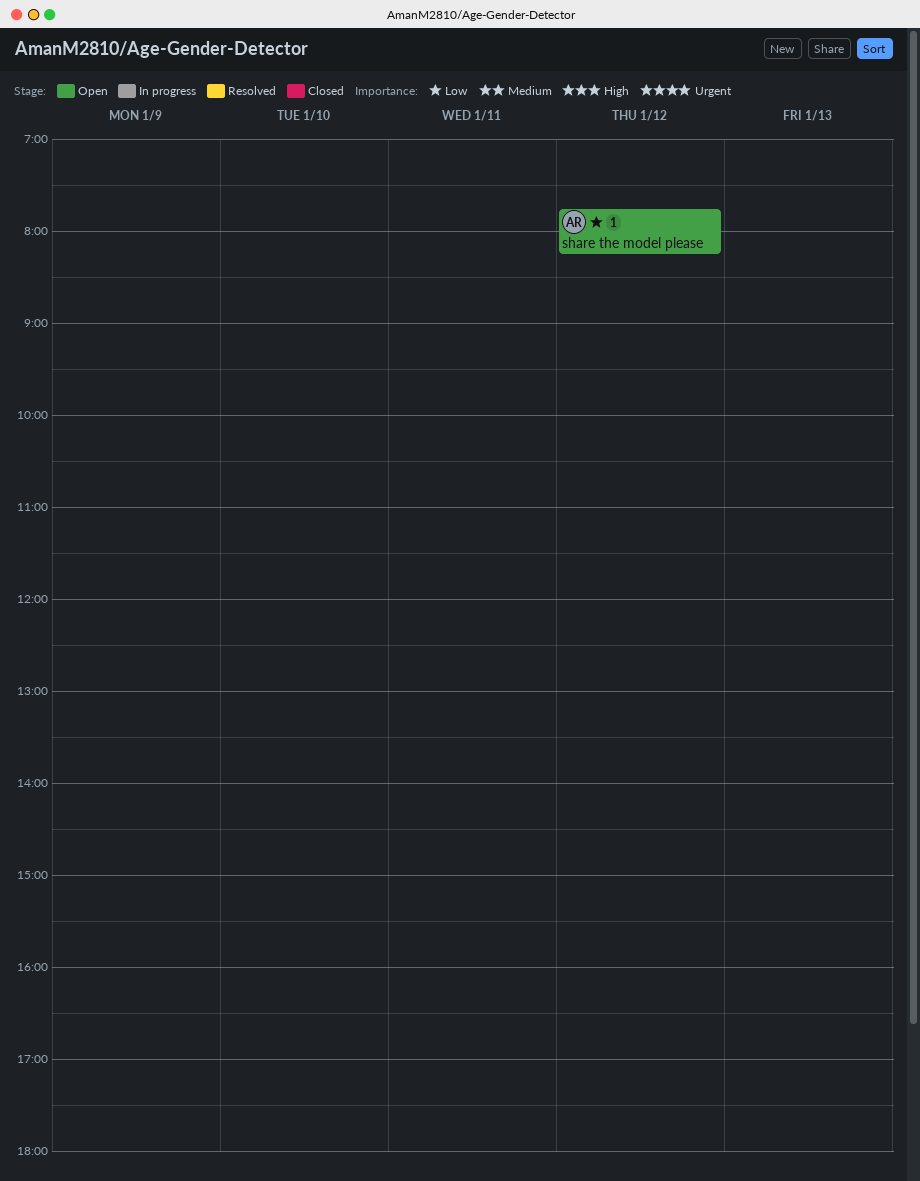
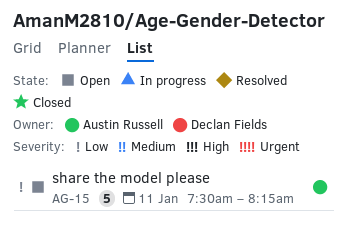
share the model please, estimate: 1 -> 5
share the model please, day: Jan 12 -> Jan 11
share the model please, begins: 07:45 -> 07:30

